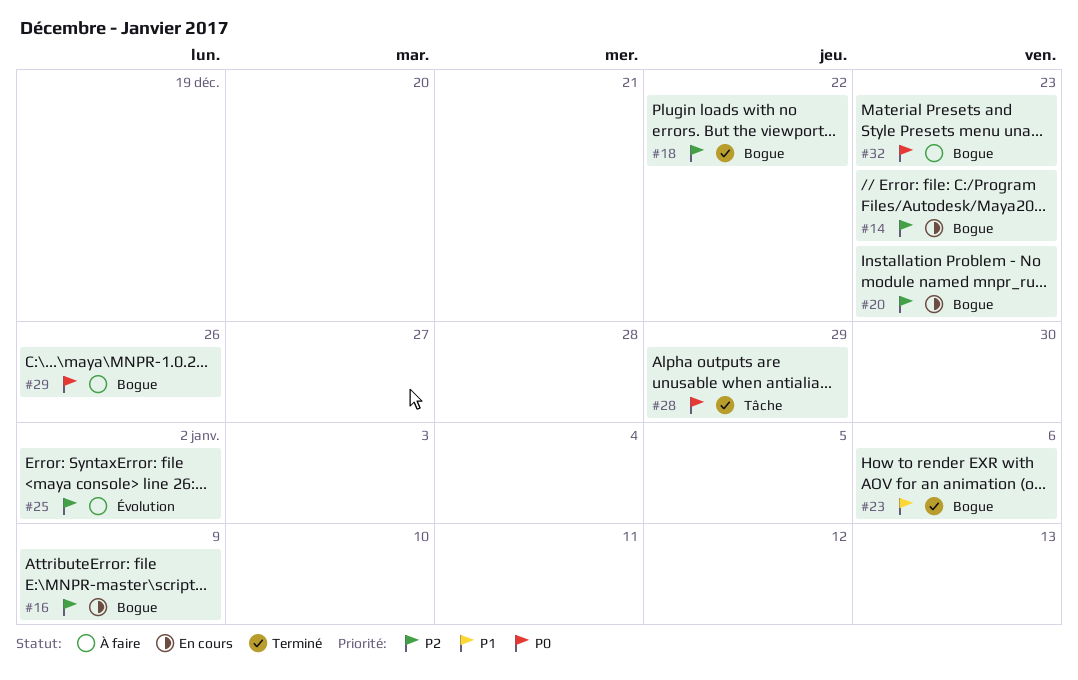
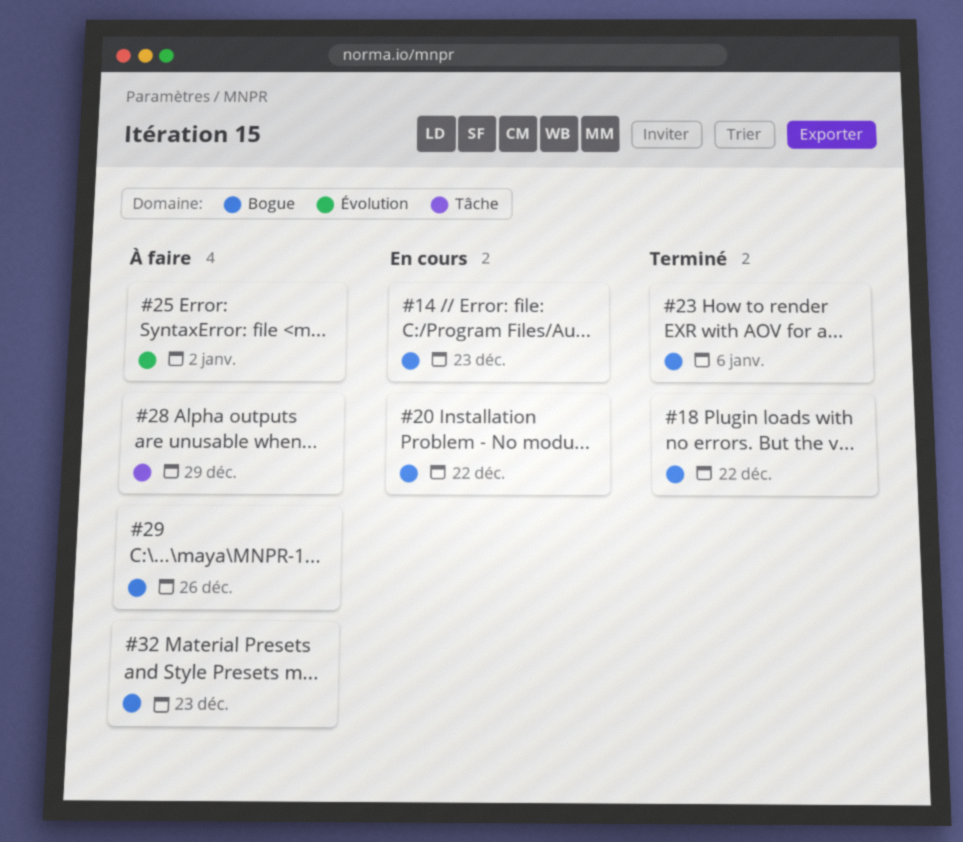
#16: present -> none
#20, due: Dec 23 -> Dec 22
#28, status: Terminé -> À faire

